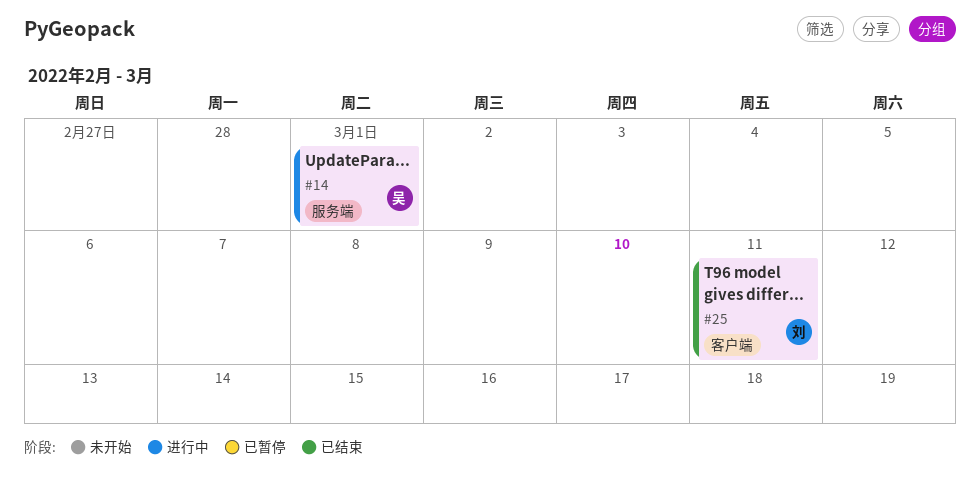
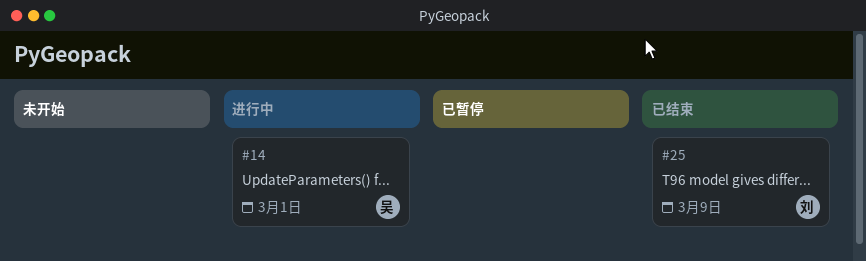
#25, due: Mar 11 -> Mar 9

